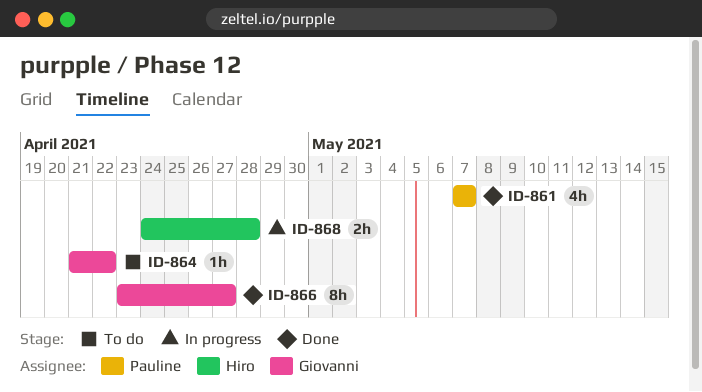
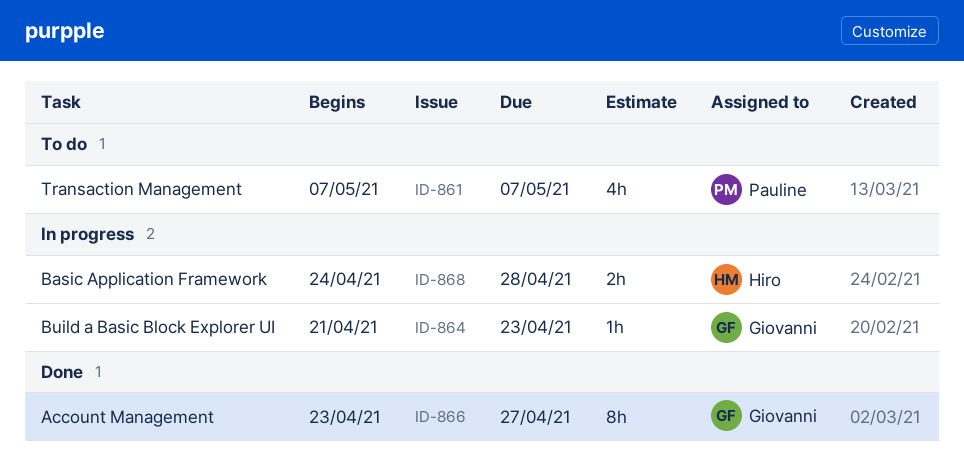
ID-861, status: Done -> To do
ID-864, status: To do -> In progress
ID-864, due: Apr 22 -> Apr 23

